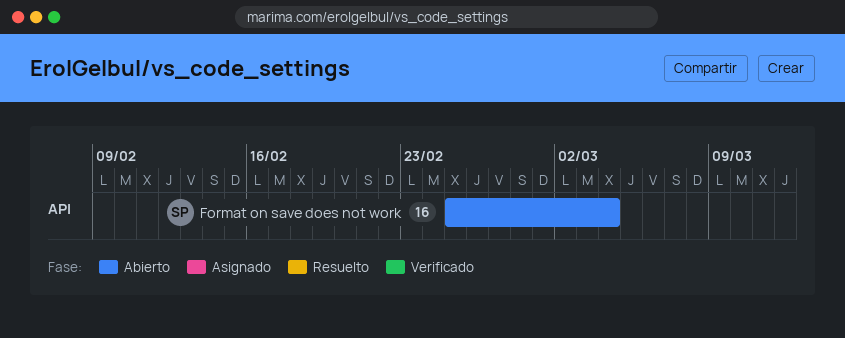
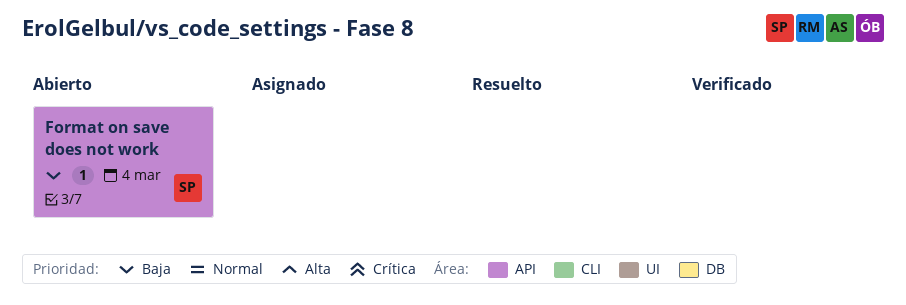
Format on save does not work, estimate: 16 -> 1

